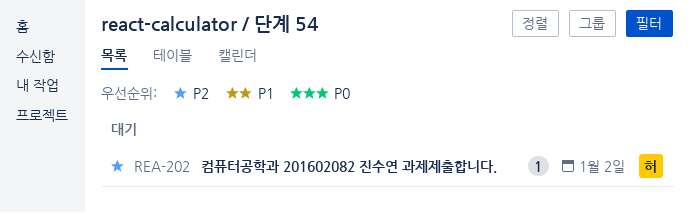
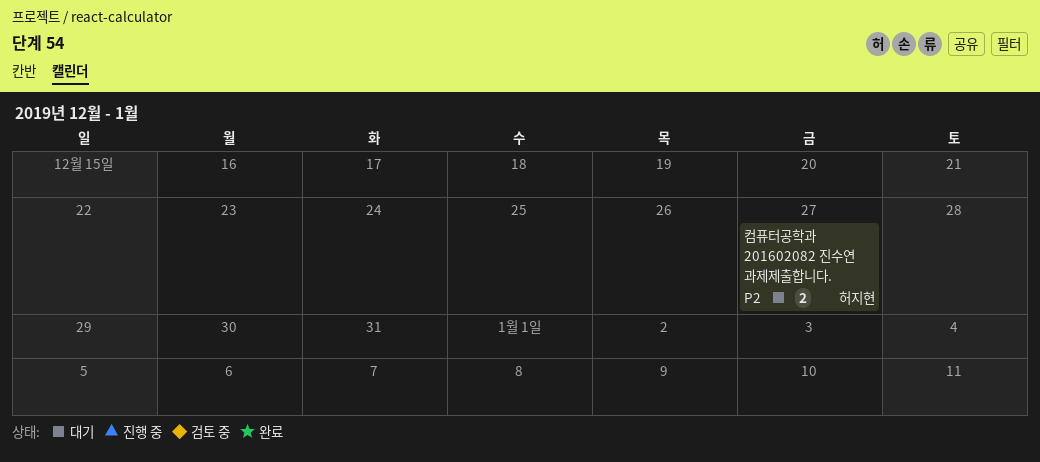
컴퓨터공학과 201602082 진수연 과제제출합니다., estimate: 1 -> 2
컴퓨터공학과 201602082 진수연 과제제출합니다., due: Jan 2 -> Dec 27

